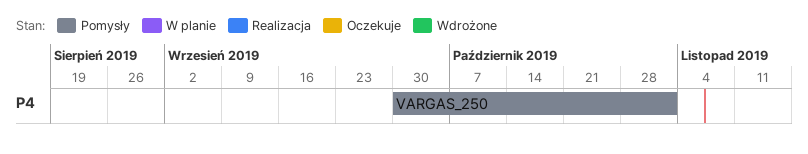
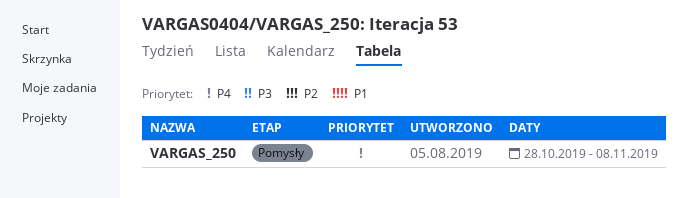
VARGAS_250, start: Sep 30 -> Oct 28
VARGAS_250, due: Nov 1 -> Nov 8

